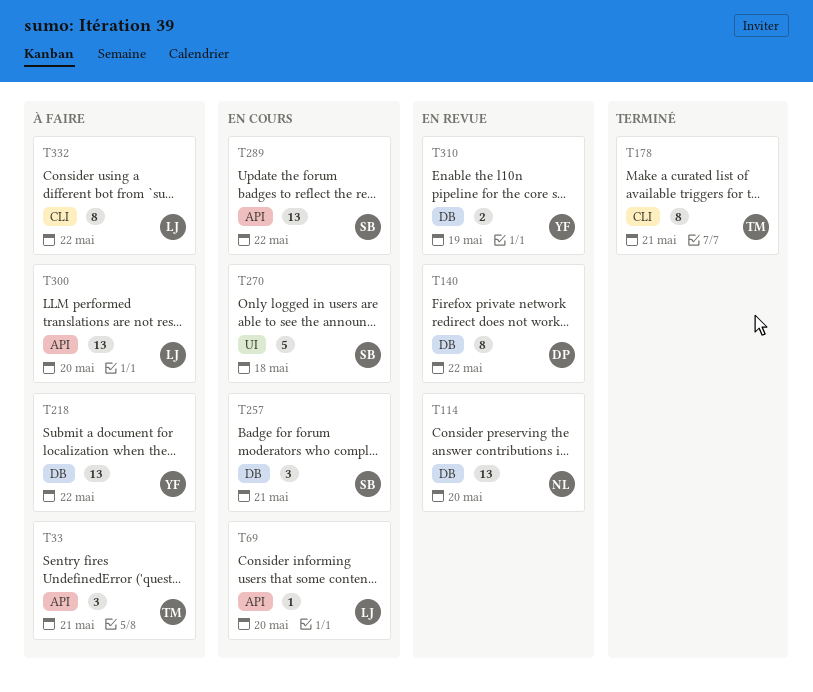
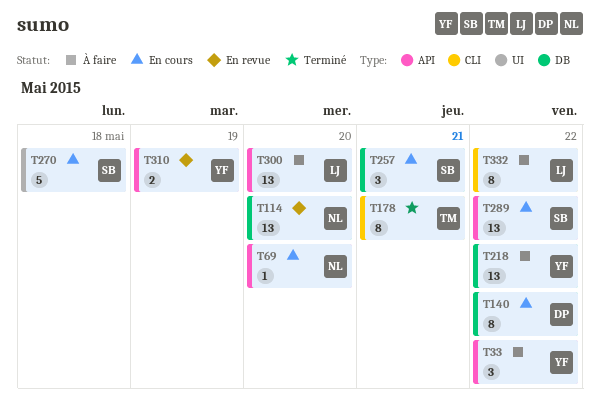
T33, owner: TM -> YF
T33, due: May 21 -> May 22
T69, owner: LJ -> NL
T140, status: En revue -> En cours
T310, label: DB -> API

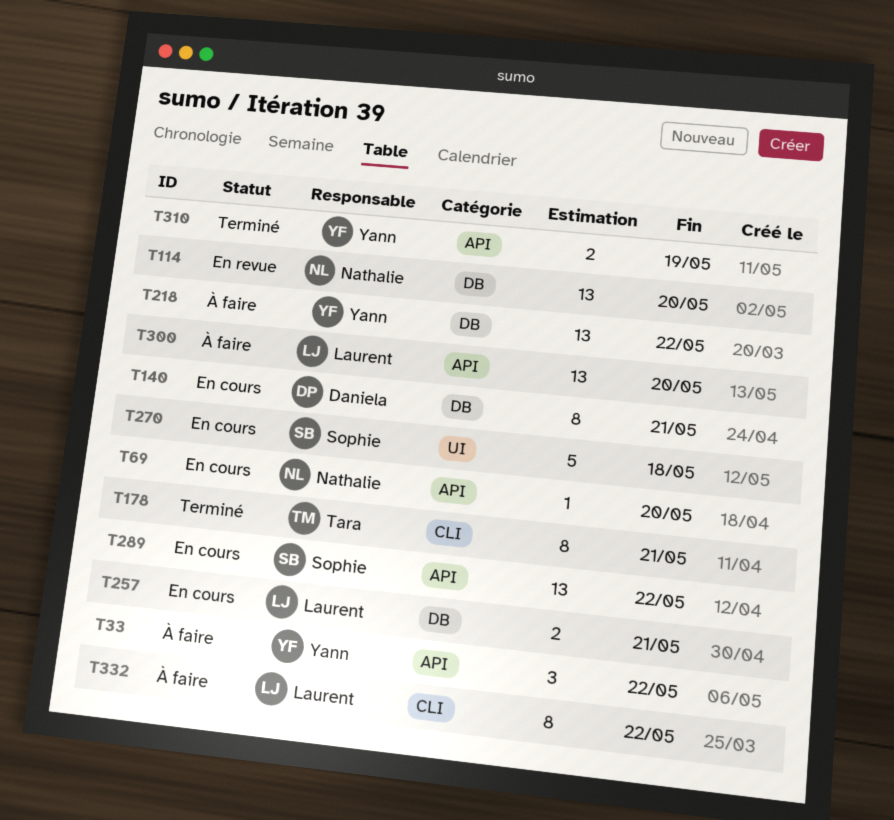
T140, due: May 22 -> May 21
T257, owner: Sophie -> Laurent
T257, estimate: 3 -> 2
T310, status: En revue -> Terminé

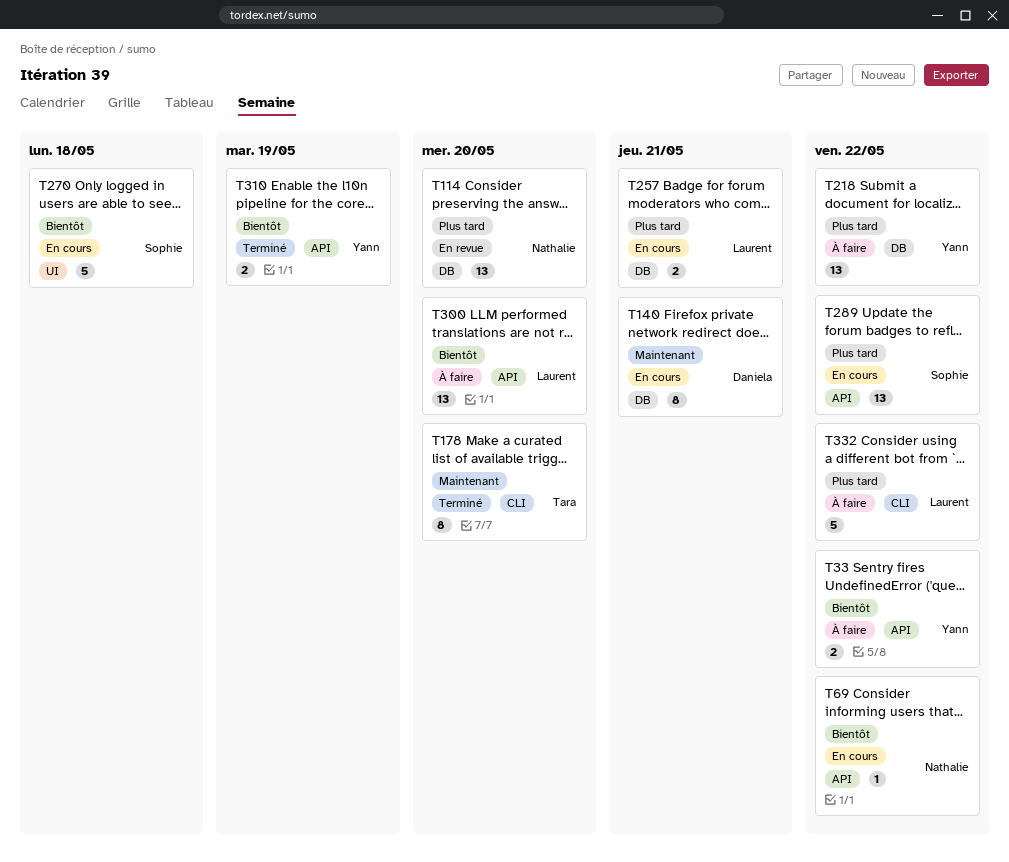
T33, estimate: 3 -> 2
T69, due: May 20 -> May 22
T178, due: May 21 -> May 20
T332, estimate: 8 -> 5

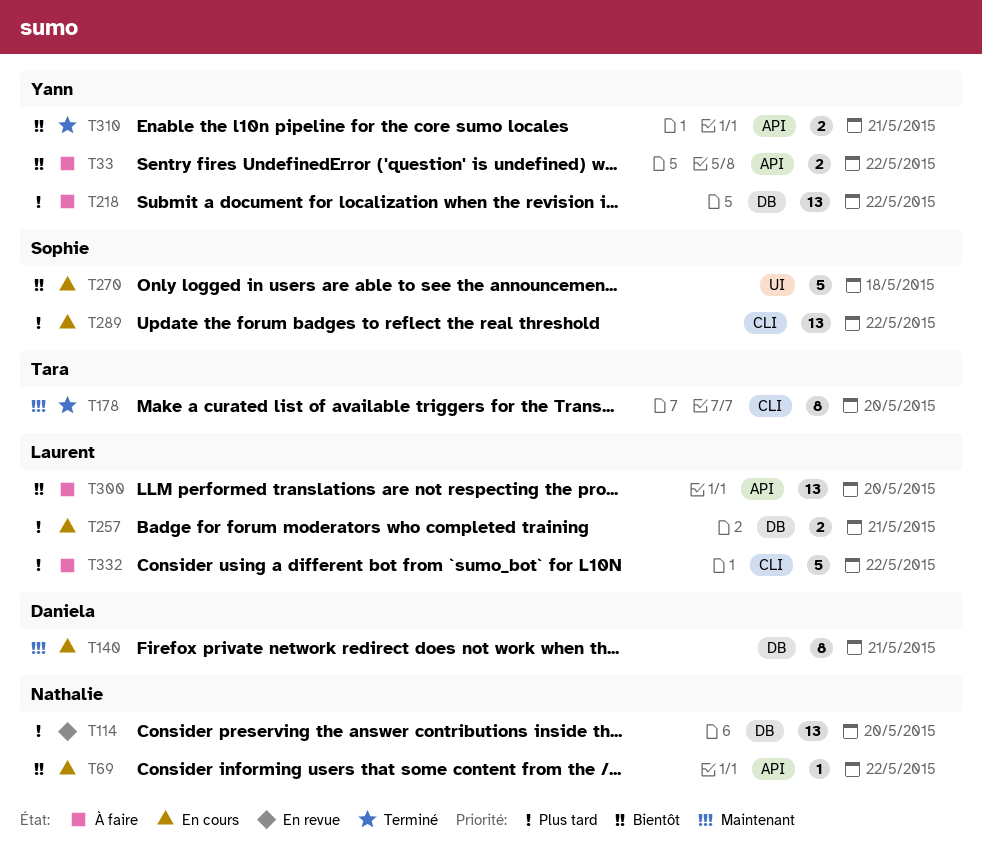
T289, label: API -> CLI
T310, due: May 19 -> May 21

